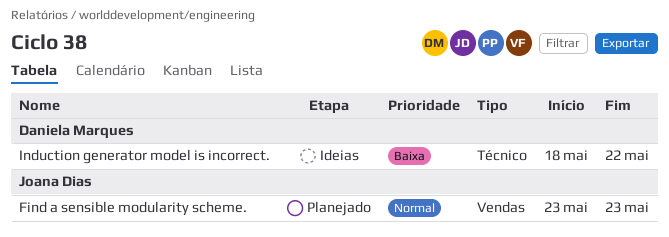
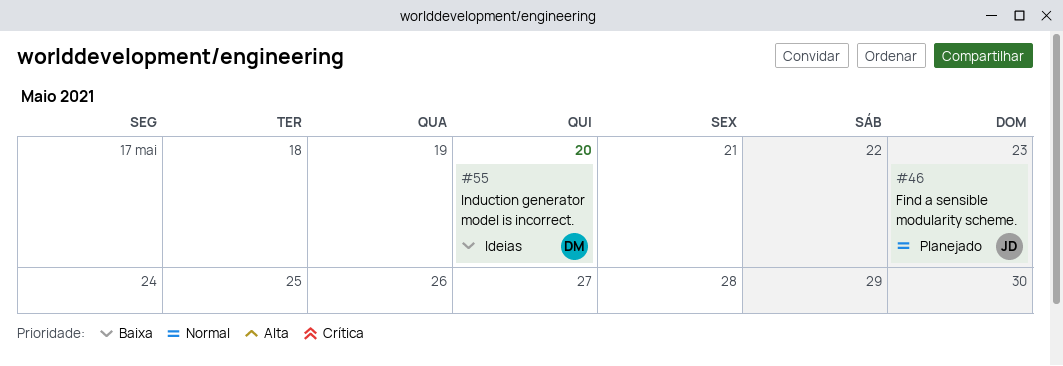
Induction generator model is incorrect., due: May 22 -> May 20

